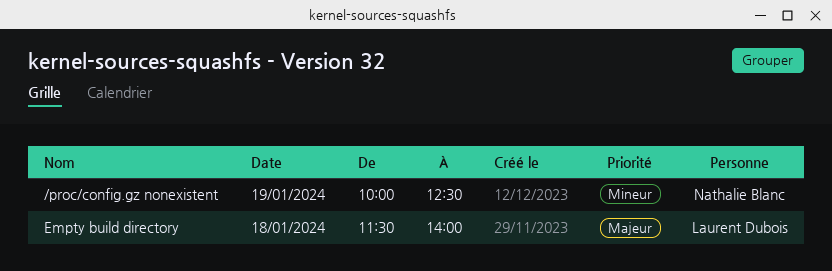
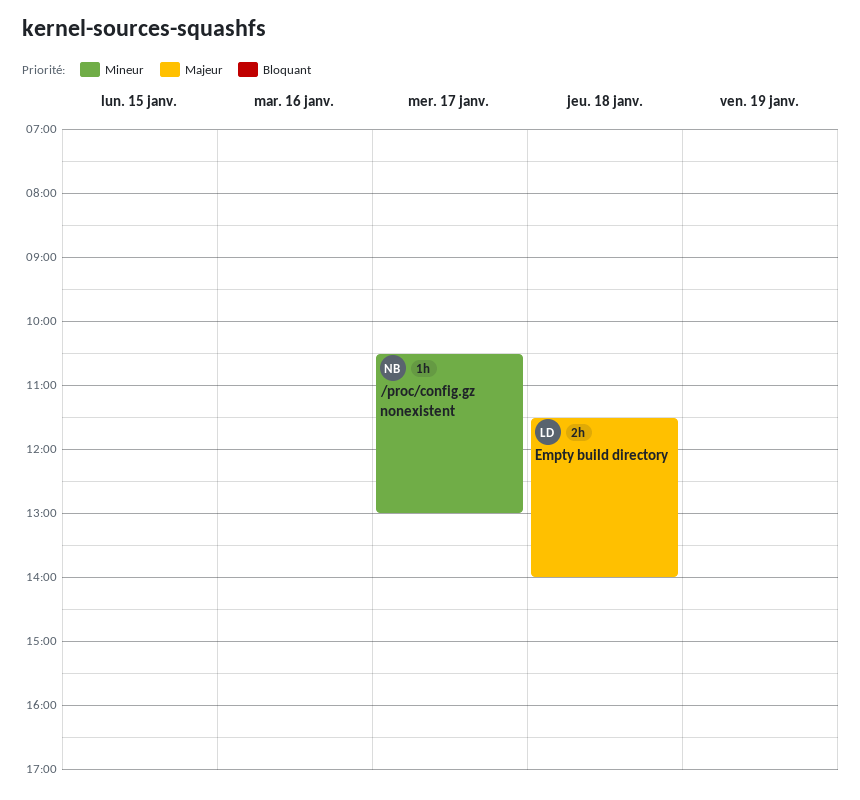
/proc/config.gz nonexistent, day: Jan 19 -> Jan 17
/proc/config.gz nonexistent, begins: 10:00 -> 10:30
/proc/config.gz nonexistent, ends: 12:30 -> 13:00

